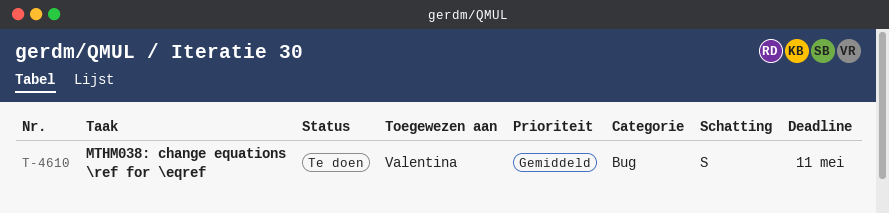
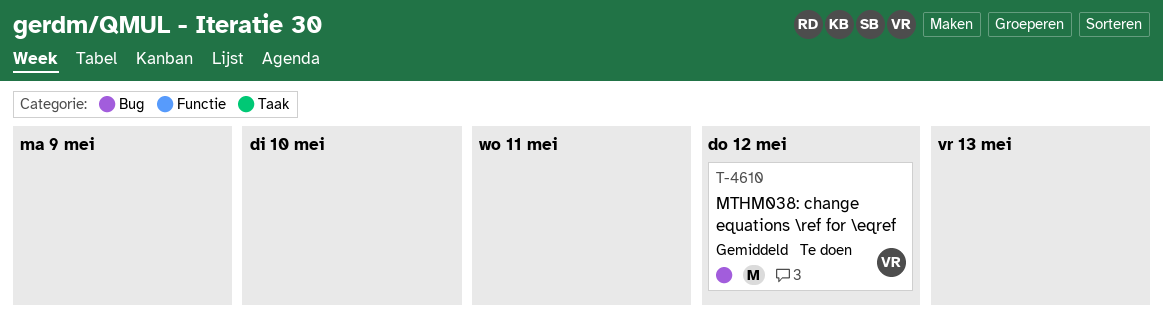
T-4610, estimate: S -> M
T-4610, due: May 11 -> May 12

